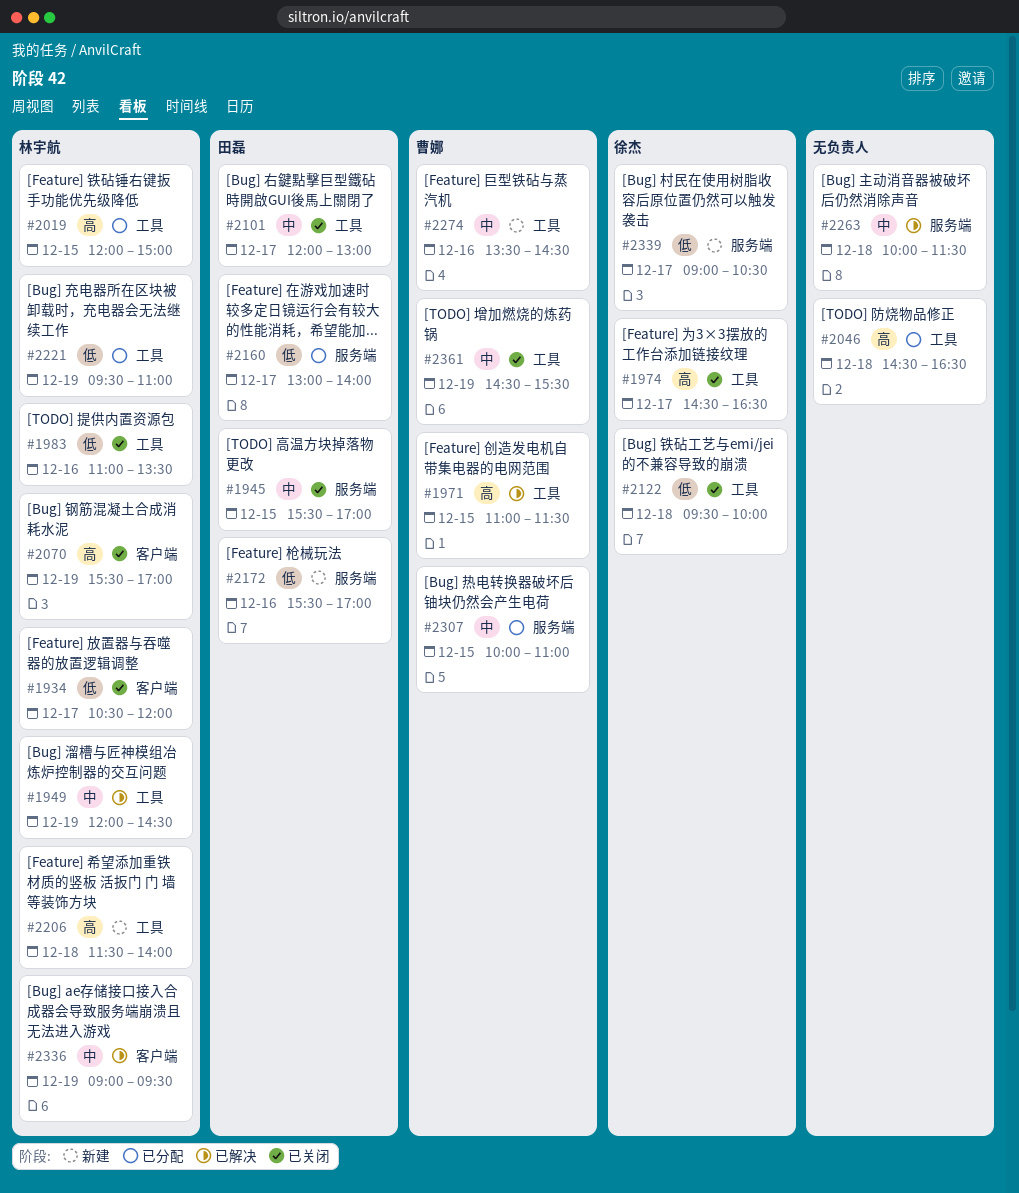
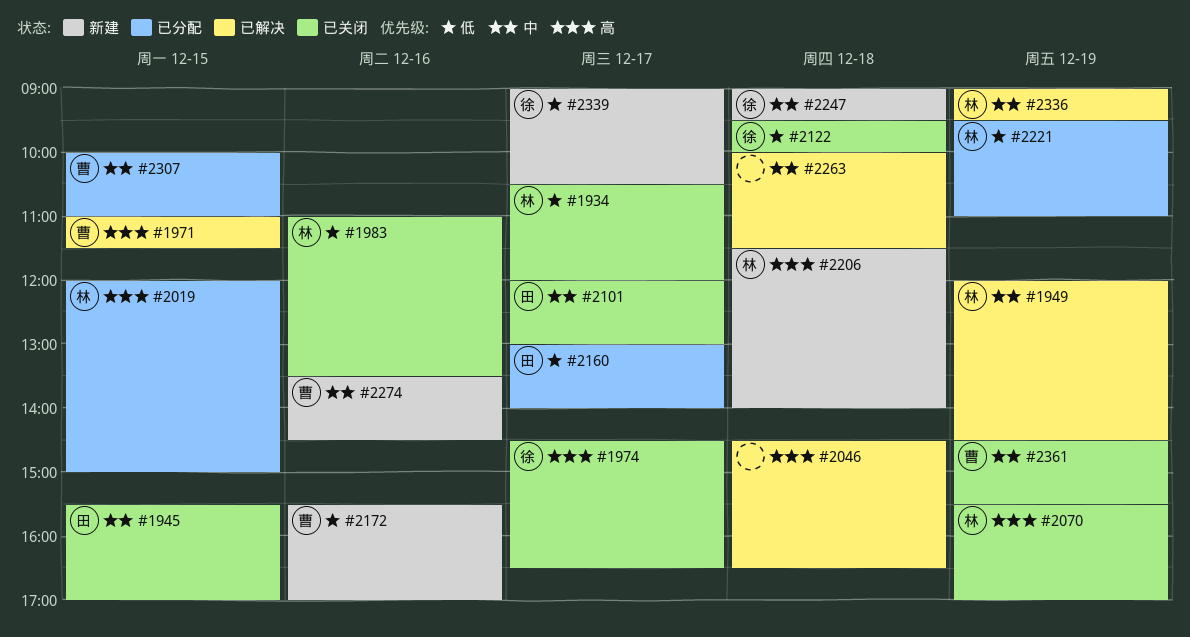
#2046, status: 已分配 -> 已解决
#2172, owner: 田磊 -> 曹娜
#2247: none -> present

